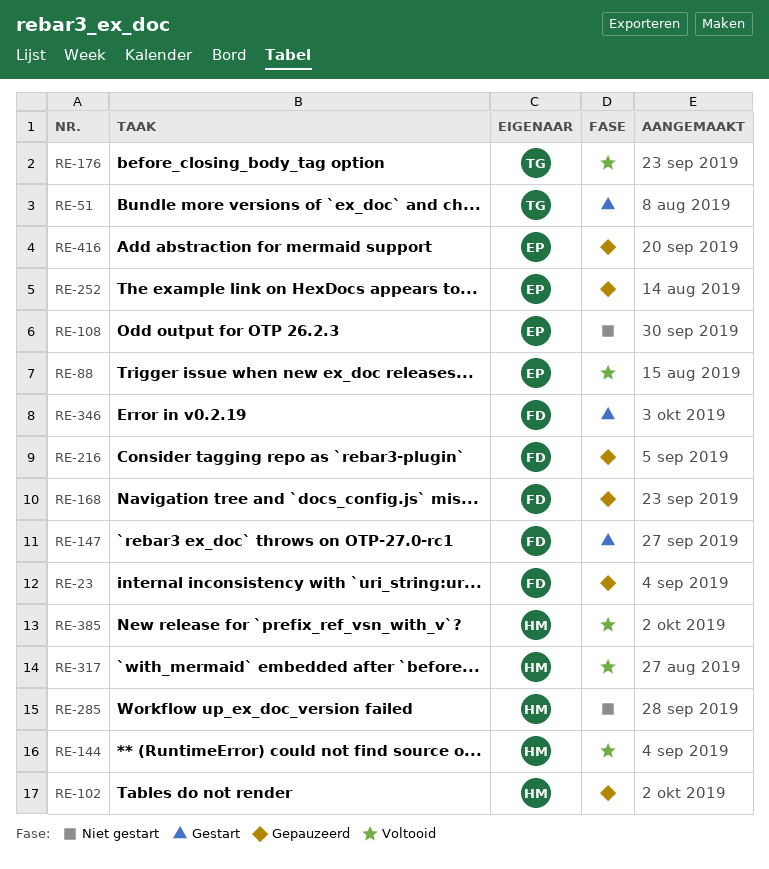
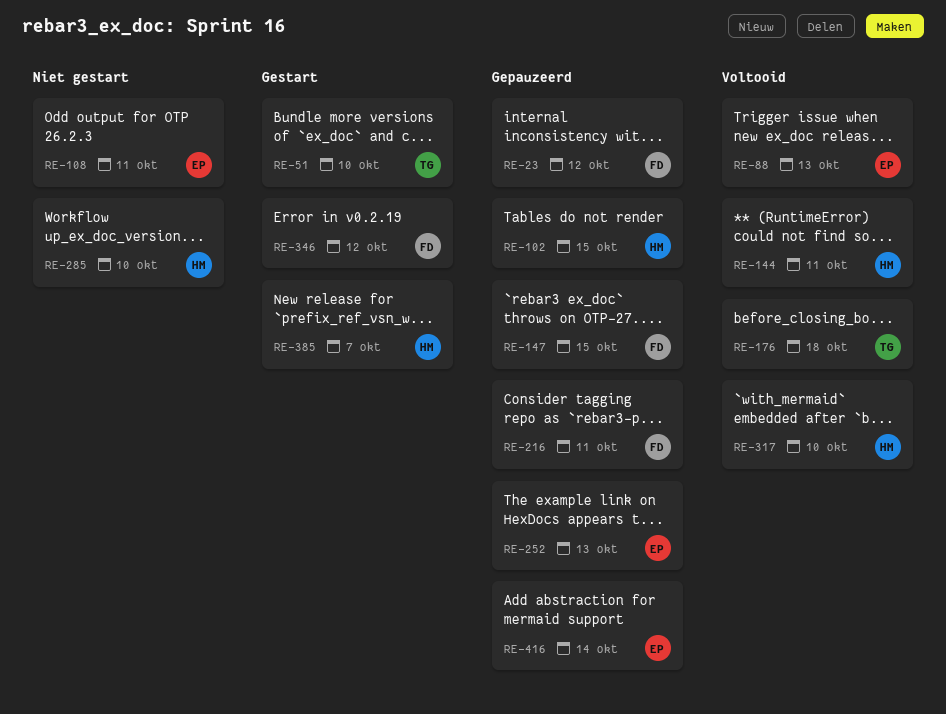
RE-147, status: Gestart -> Gepauzeerd
RE-168: present -> none
RE-385, status: Voltooid -> Gestart

